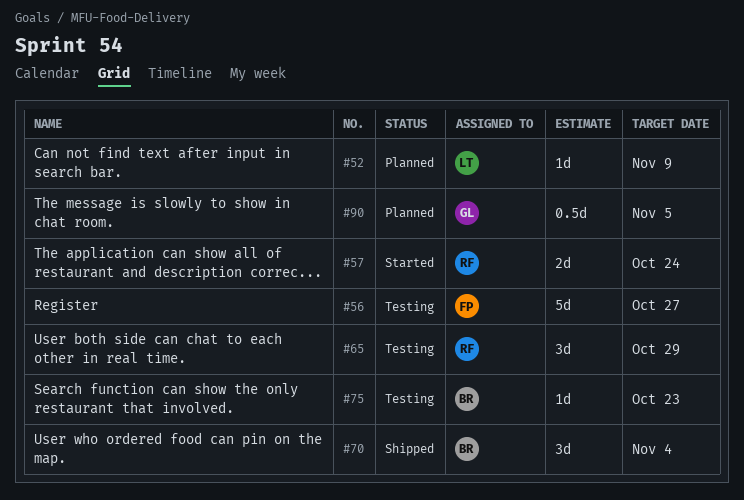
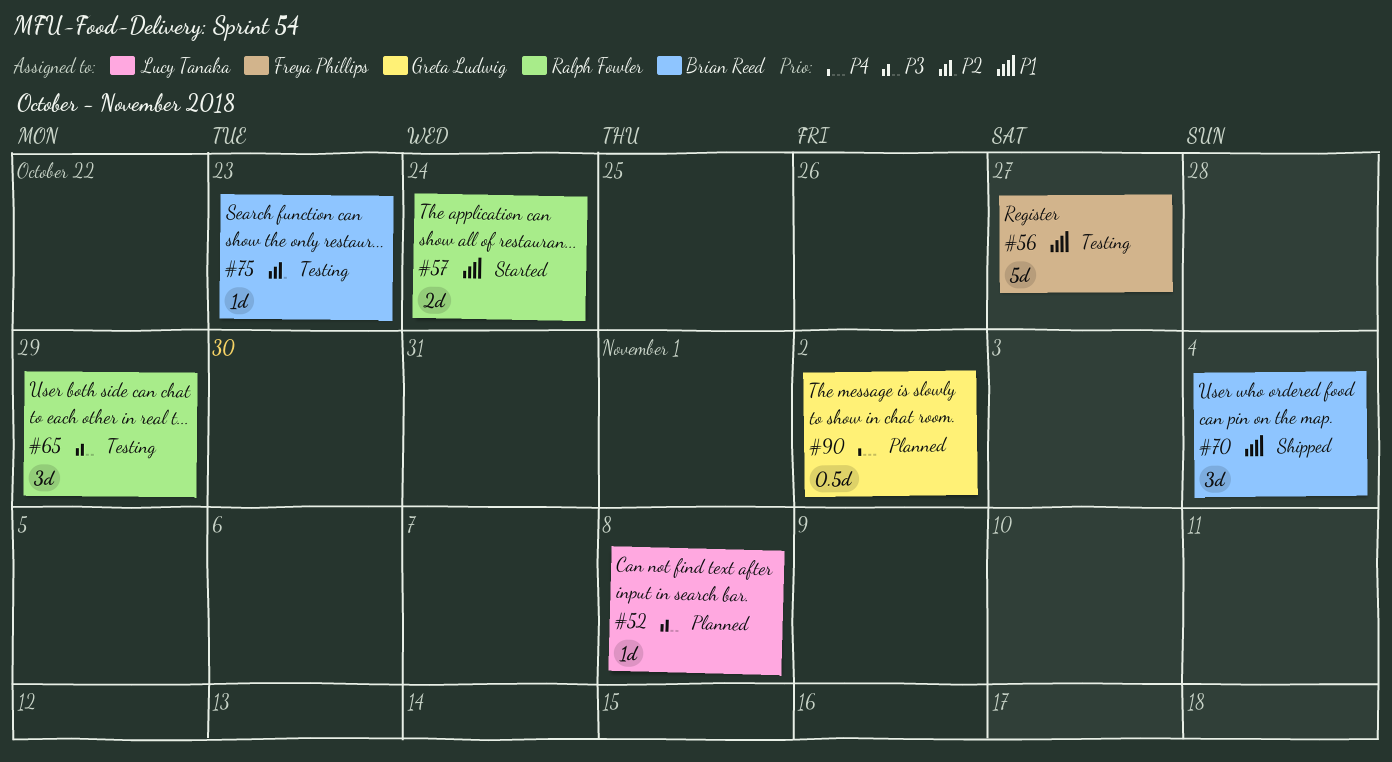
#52, due: Nov 9 -> Nov 8
#90, due: Nov 5 -> Nov 2

